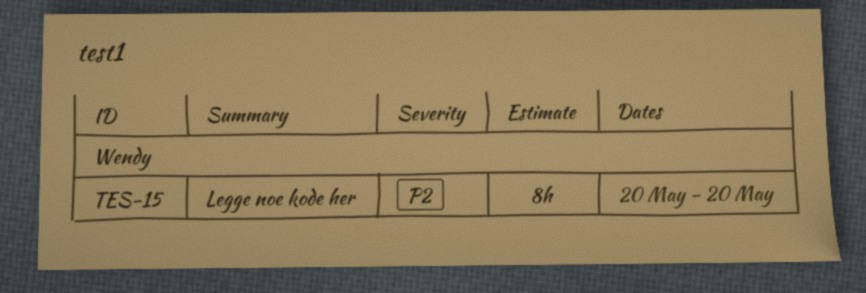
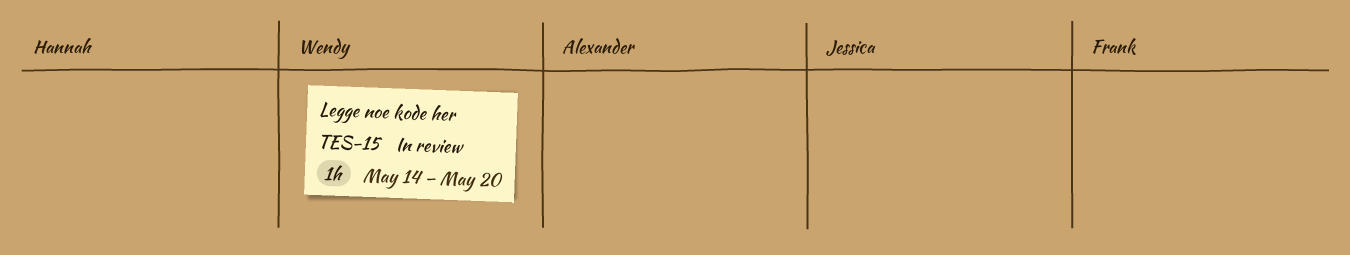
TES-15, estimate: 8h -> 1h
TES-15, start: May 20 -> May 14

